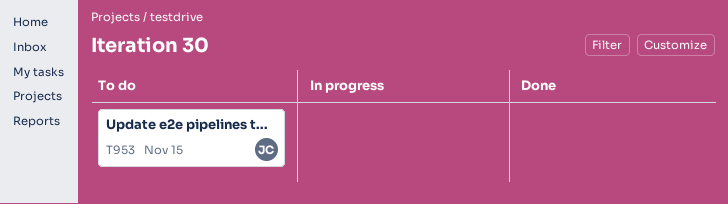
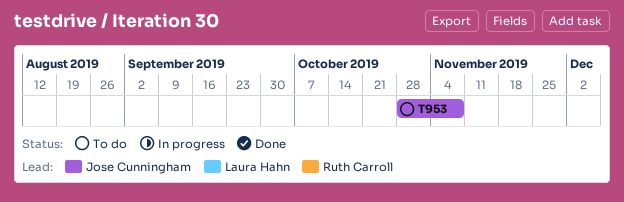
T953, due: Nov 15 -> Nov 8

